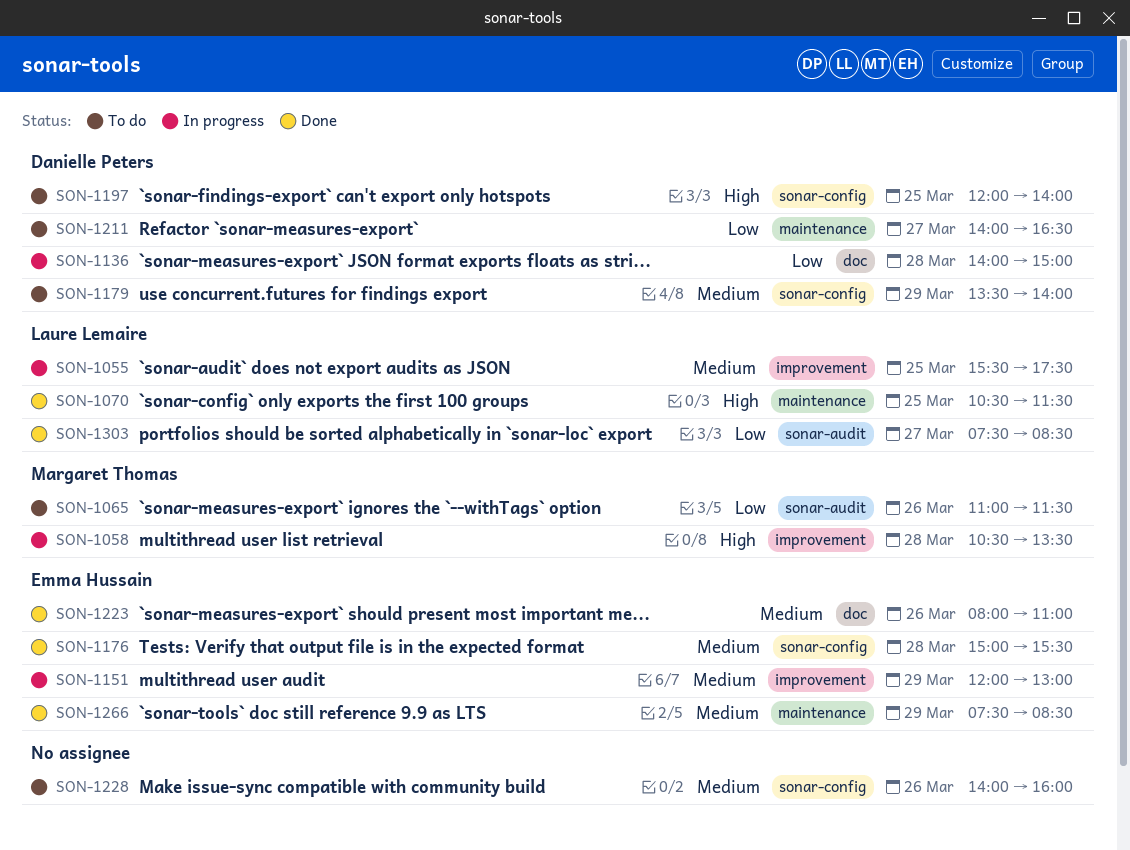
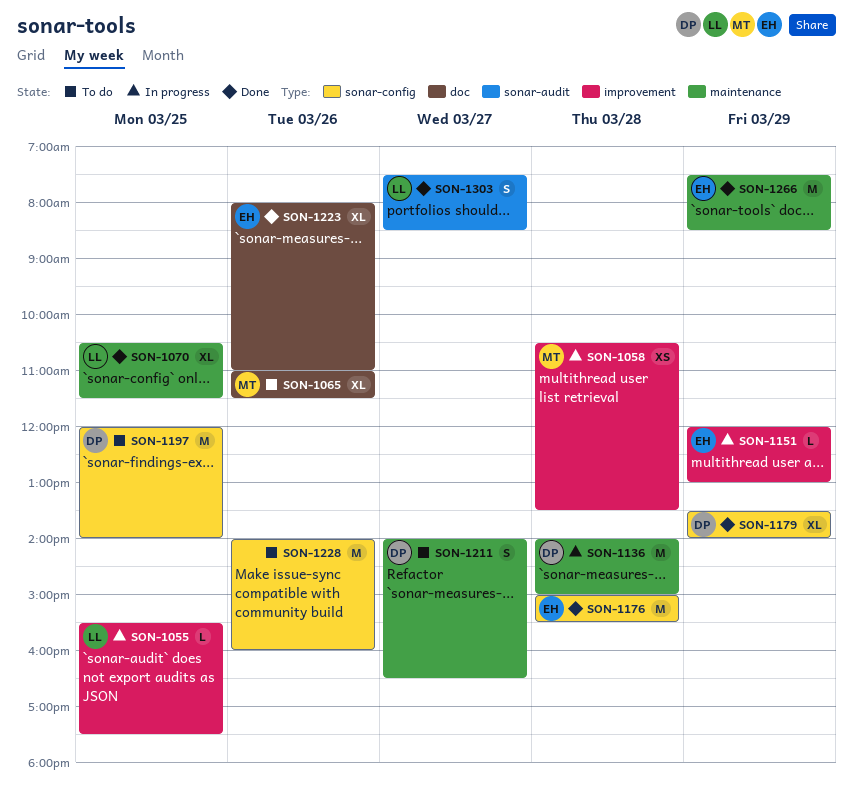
SON-1065, label: sonar-audit -> doc
SON-1136, label: doc -> maintenance
SON-1179, status: To do -> Done

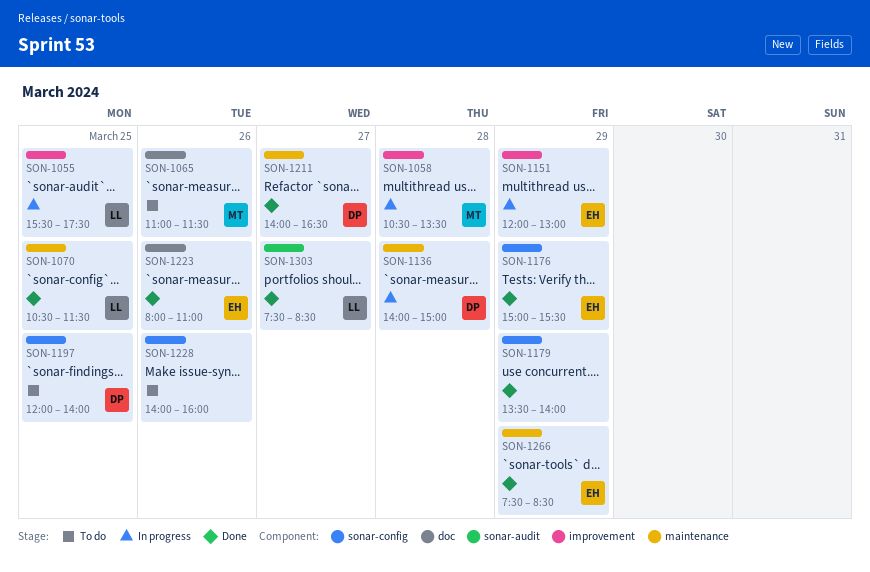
SON-1176, day: Mar 28 -> Mar 29
SON-1179, owner: DP -> none
SON-1211, status: To do -> Done

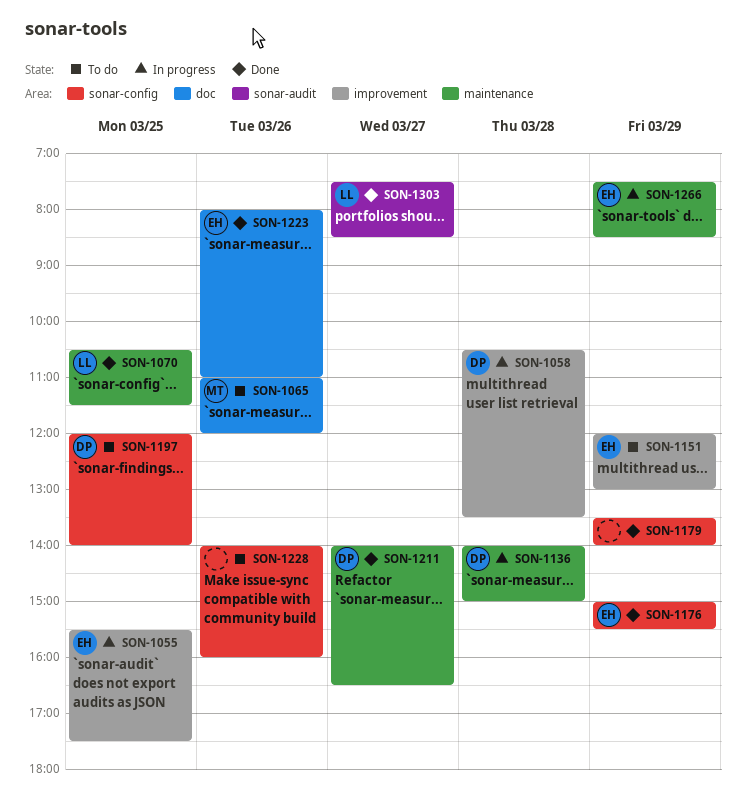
SON-1055, owner: LL -> EH
SON-1058, owner: MT -> DP
SON-1065, ends: 11:30 -> 12:00
SON-1151, status: In progress -> To do
SON-1266, status: Done -> In progress

